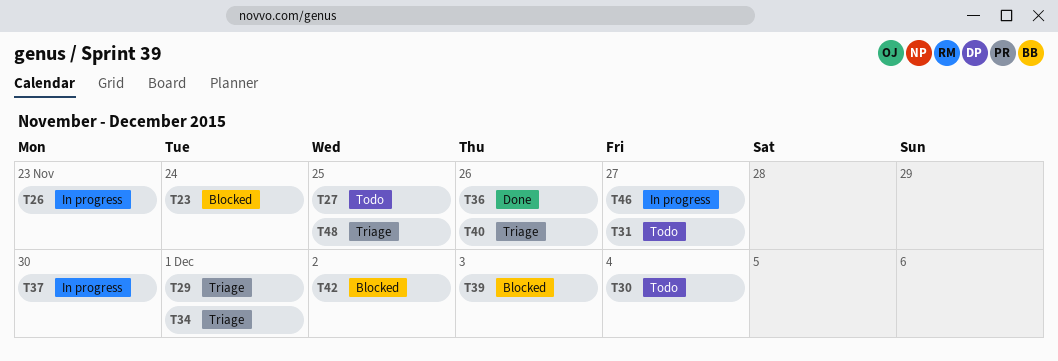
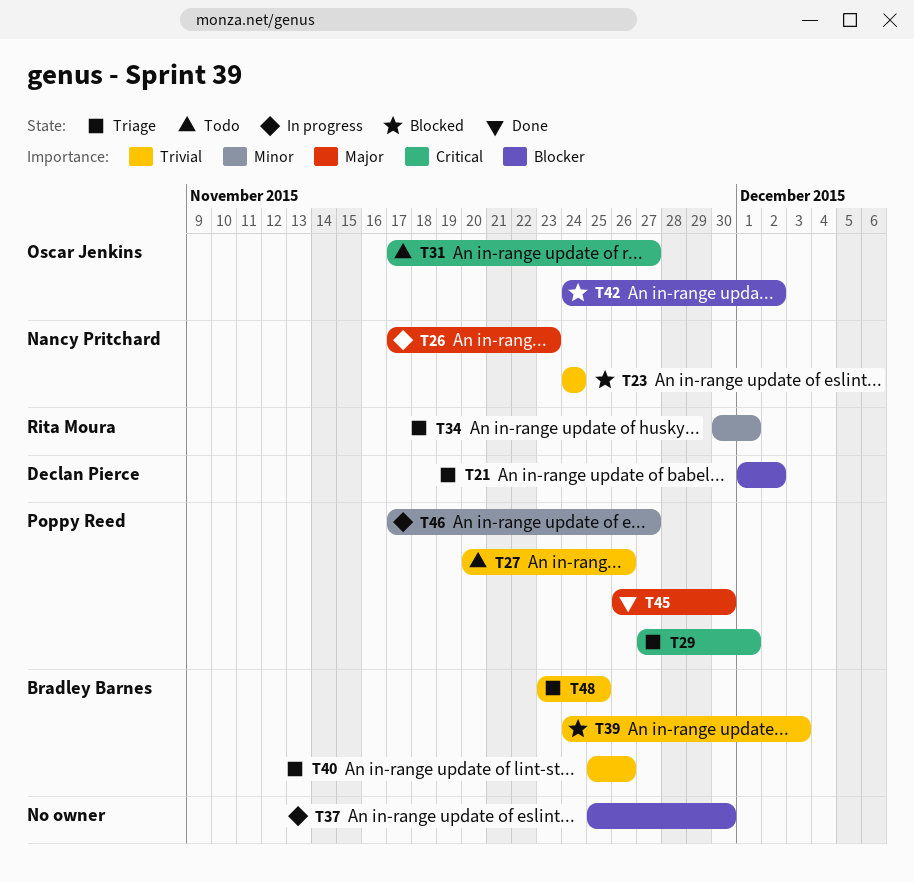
T21: none -> present
T27, due: Nov 25 -> Nov 26
T30: present -> none
T36: present -> none
T45: none -> present

